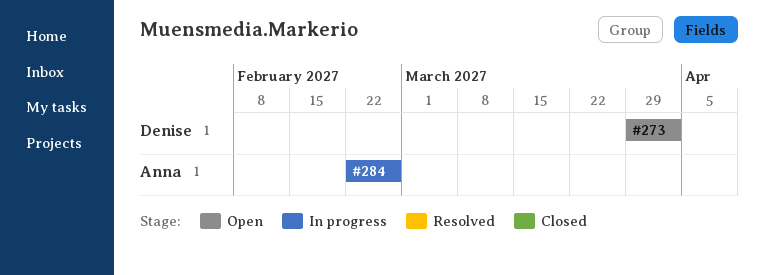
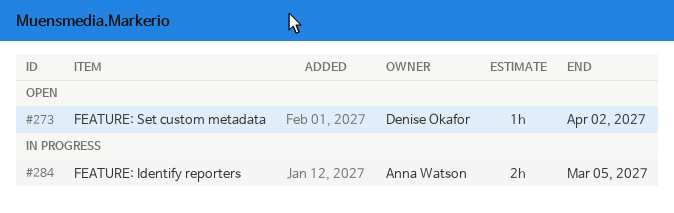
#284, due: Feb 26 -> Mar 5

